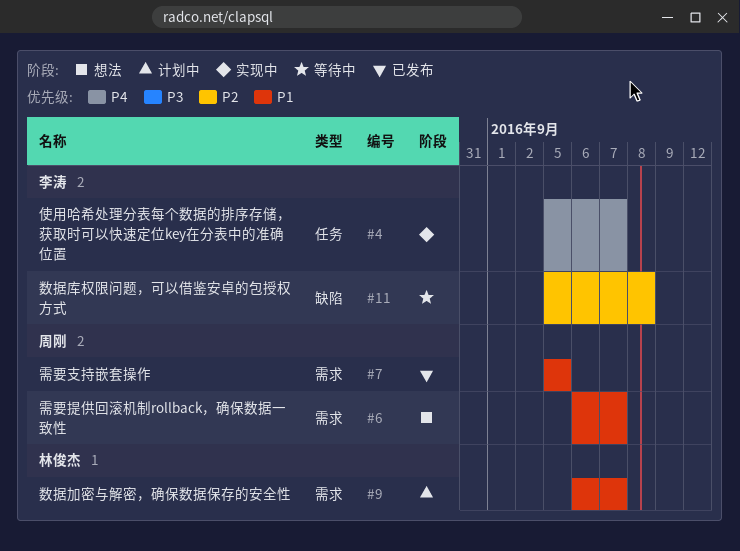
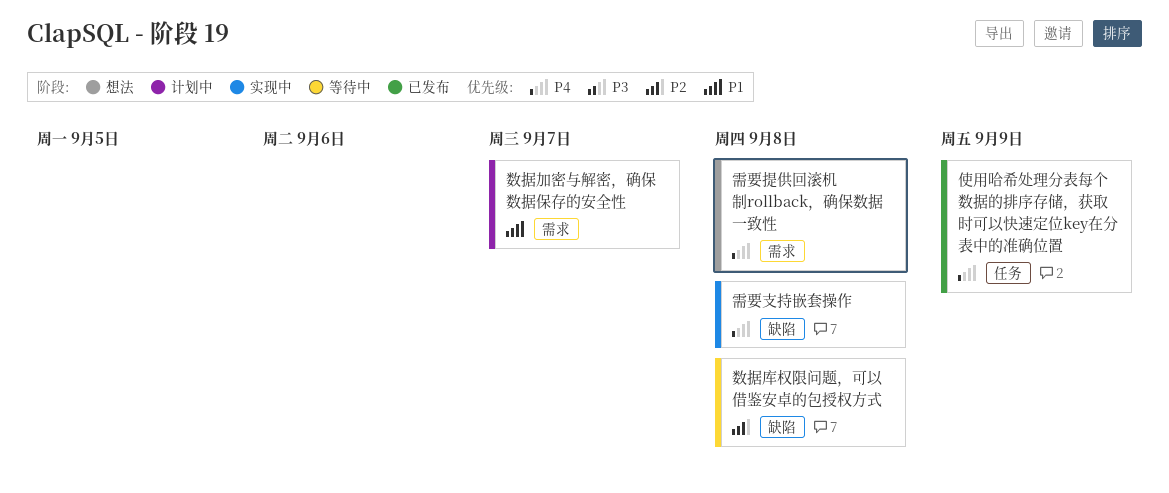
使用哈希处理分表每个数据的排序存储，获取时可以快速定位key在分表中的准确位置, status: 实现中 -> 已发布
使用哈希处理分表每个数据的排序存储，获取时可以快速定位key在分表中的准确位置, due: Sep 7 -> Sep 9
需要提供回滚机制rollback，确保数据一致性, priority: P1 -> P4
需要提供回滚机制rollback，确保数据一致性, due: Sep 7 -> Sep 8
需要支持嵌套操作, status: 已发布 -> 实现中
需要支持嵌套操作, priority: P1 -> P4
需要支持嵌套操作, label: 需求 -> 缺陷
需要支持嵌套操作, due: Sep 5 -> Sep 8

